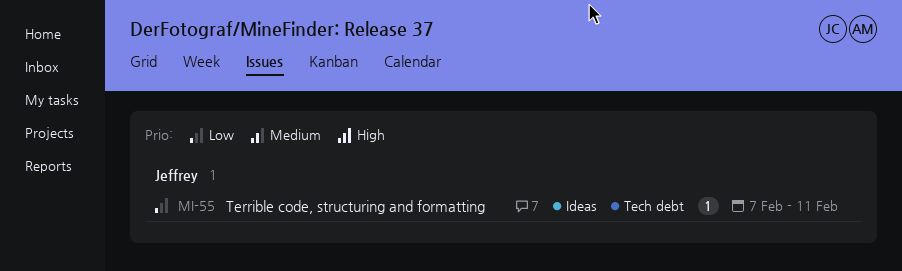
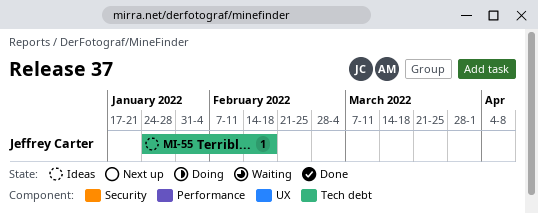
MI-55, start: Feb 7 -> Jan 24
MI-55, due: Feb 11 -> Feb 18

